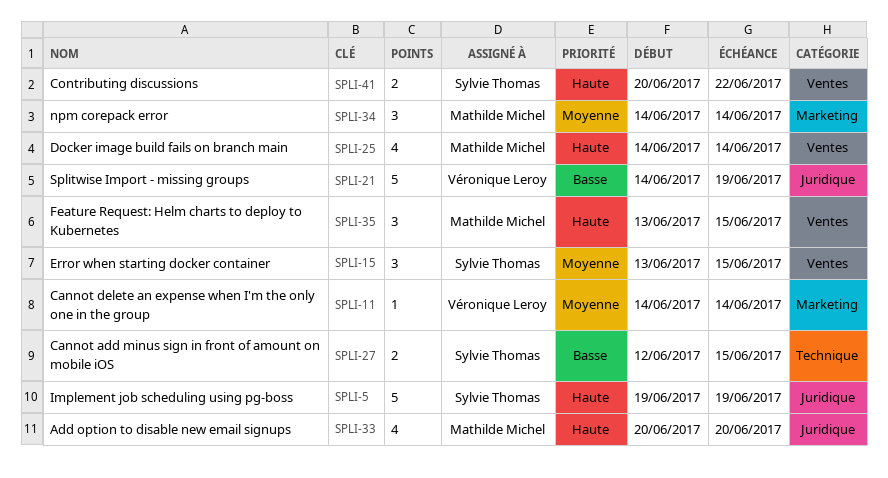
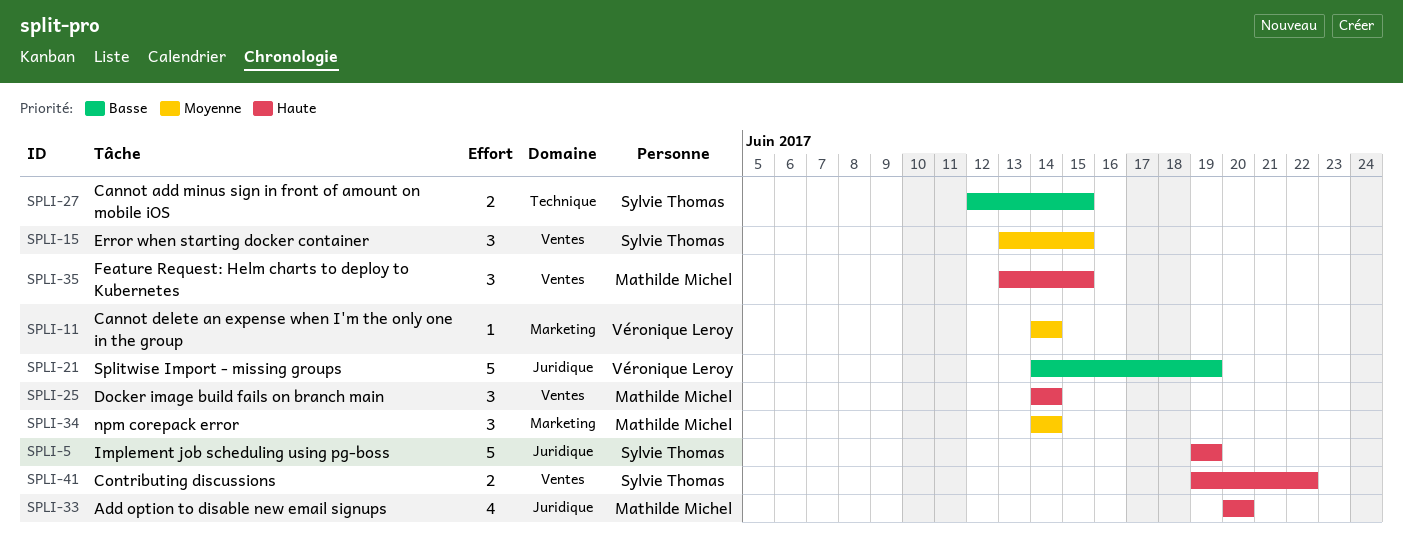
SPLI-25, estimate: 4 -> 3
SPLI-41, start: Jun 20 -> Jun 19

